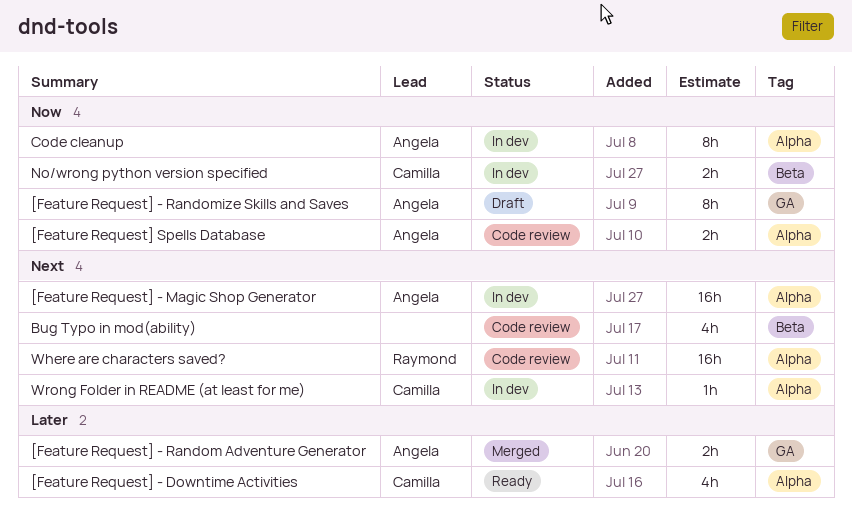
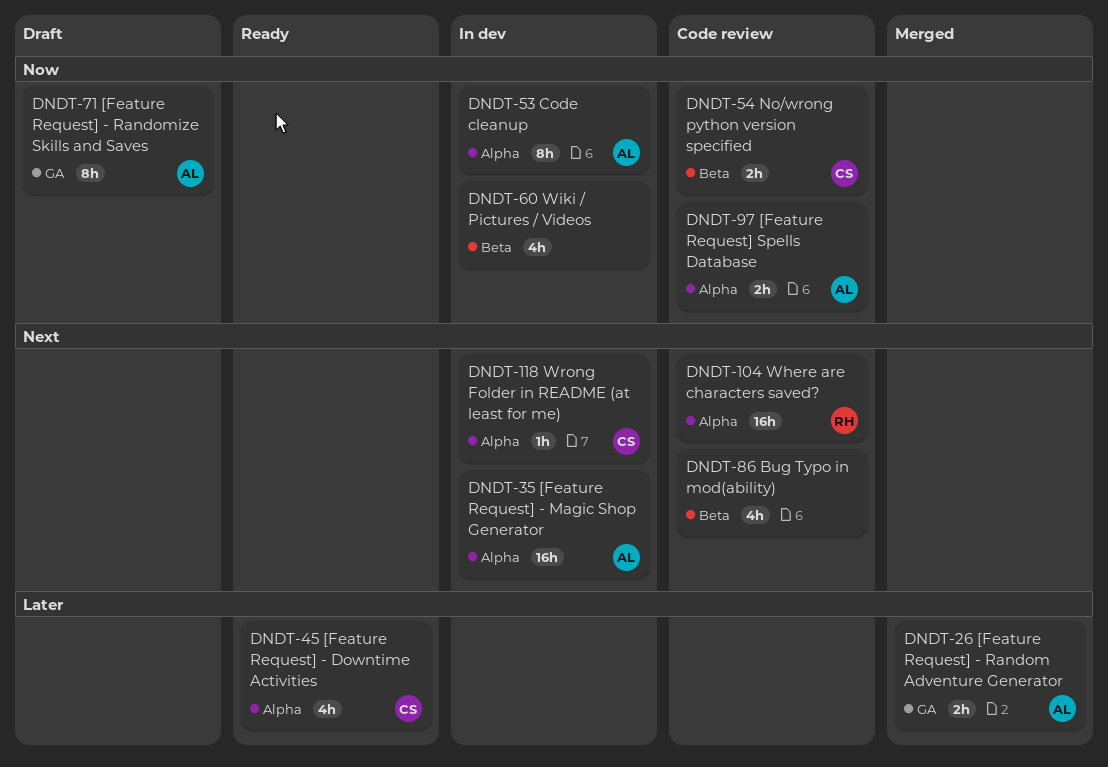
No/wrong python version specified, status: In dev -> Code review
Wiki / Pictures / Videos: none -> present

